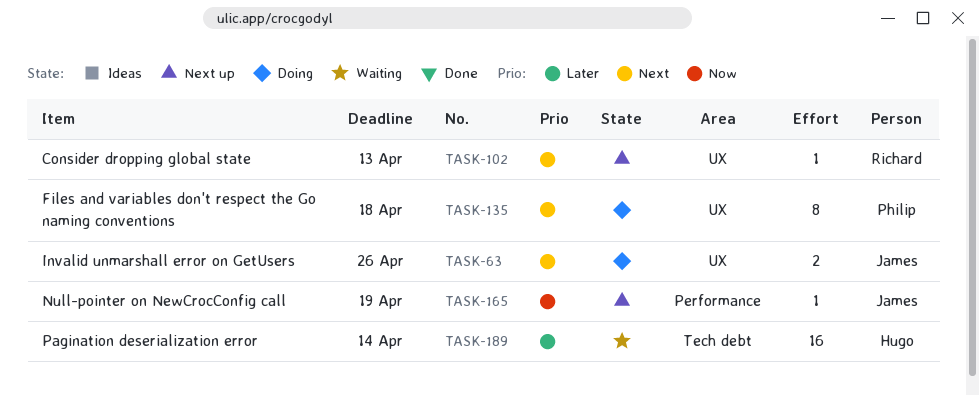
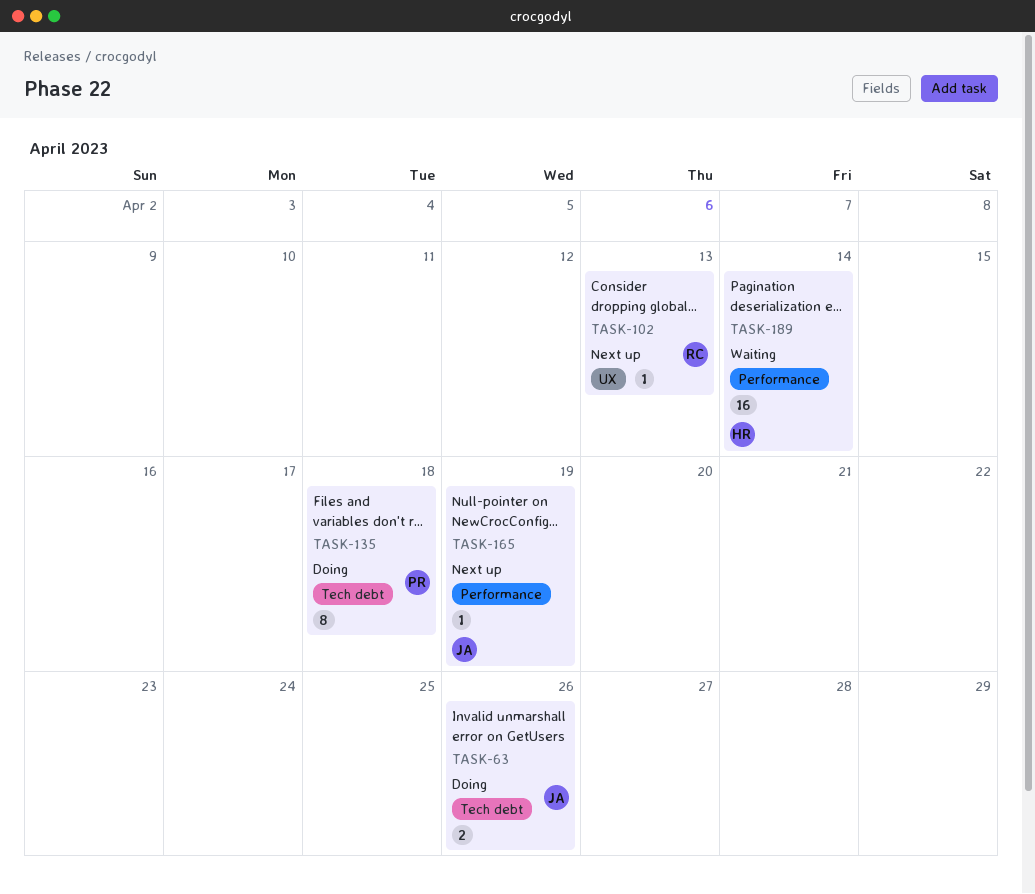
TASK-63, label: UX -> Tech debt
TASK-135, label: UX -> Tech debt
TASK-189, label: Tech debt -> Performance

